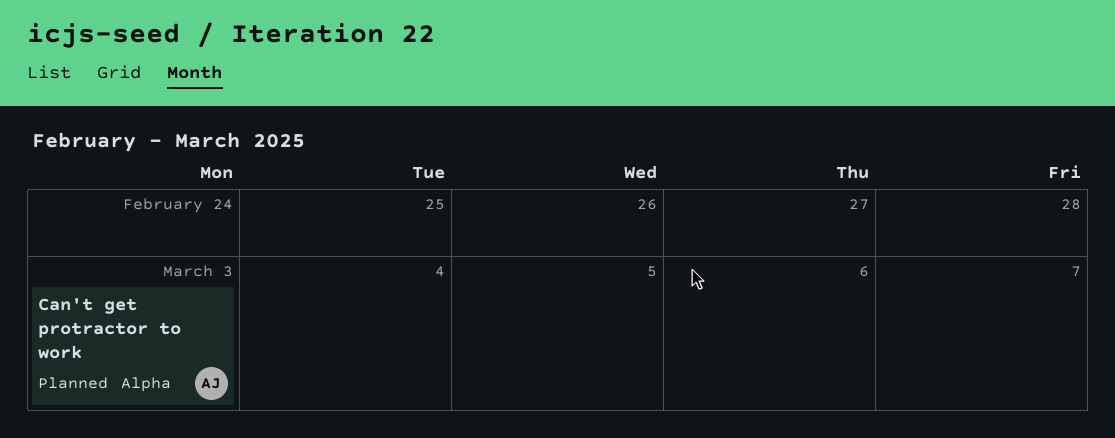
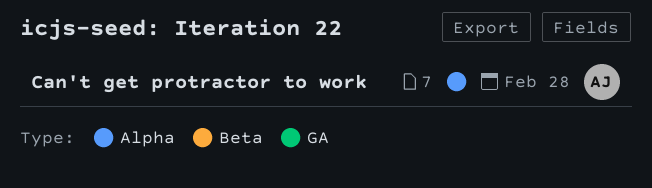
Can't get protractor to work, due: Mar 3 -> Feb 28

